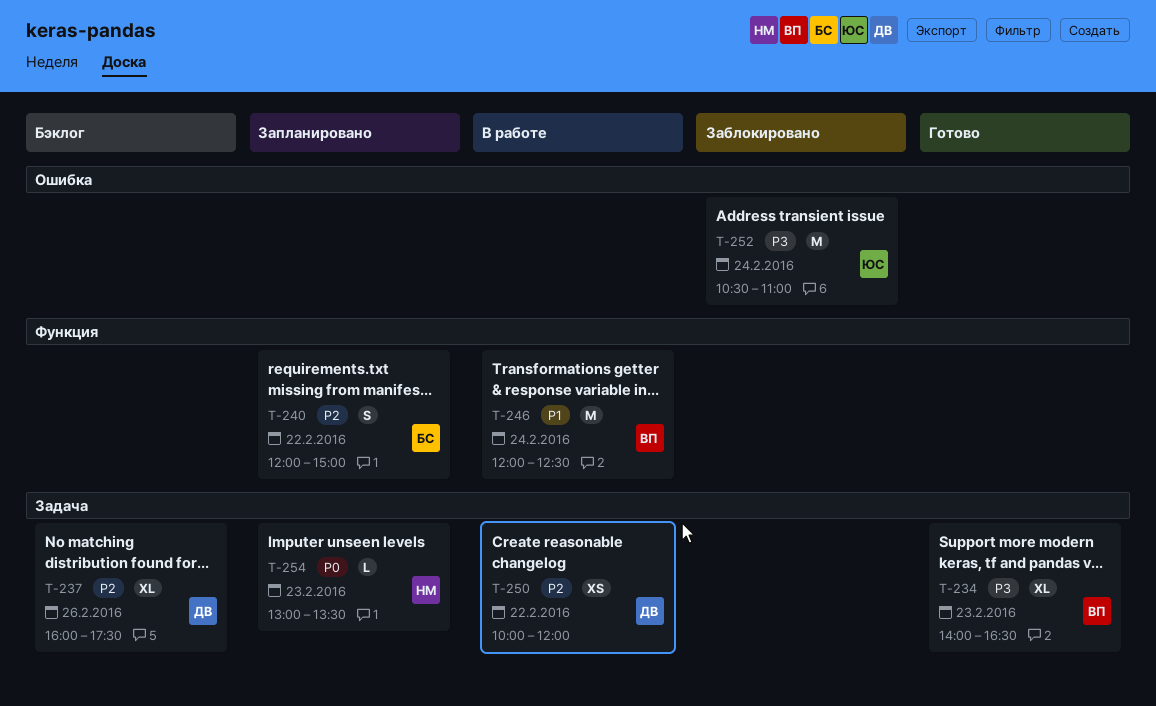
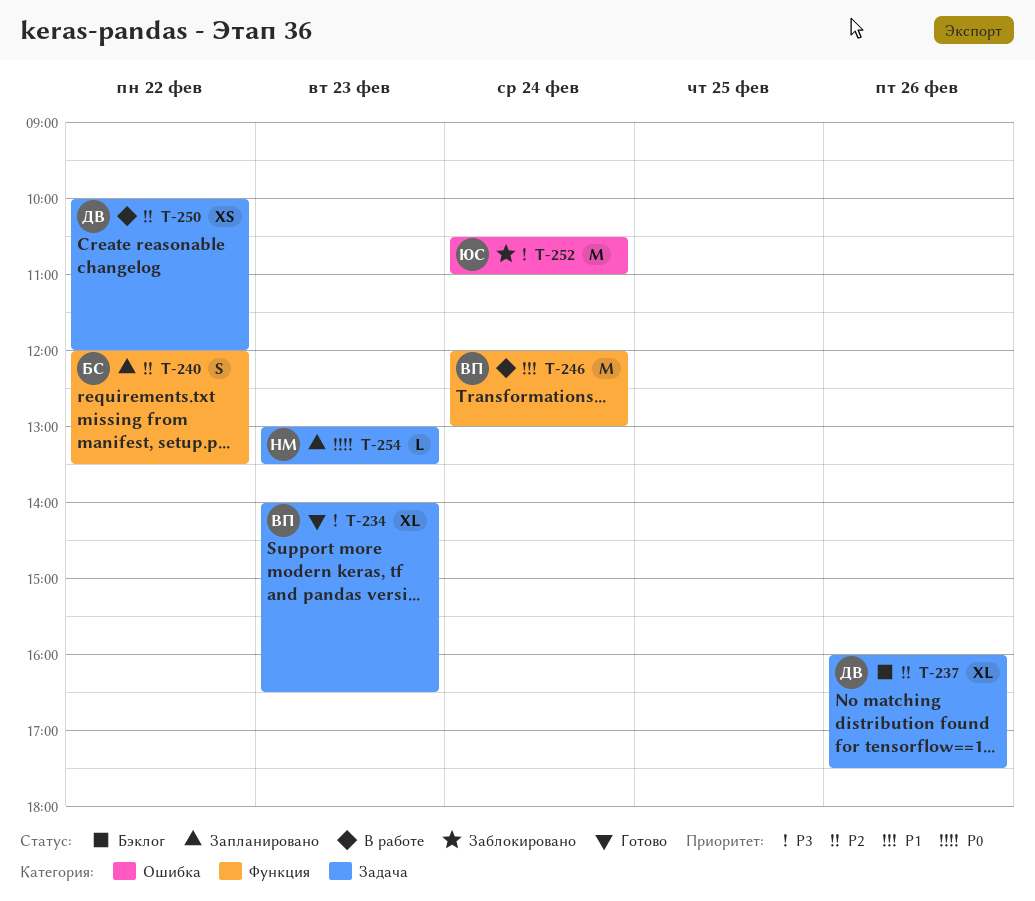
T-240, ends: 15:00 -> 13:30
T-246, ends: 12:30 -> 13:00

